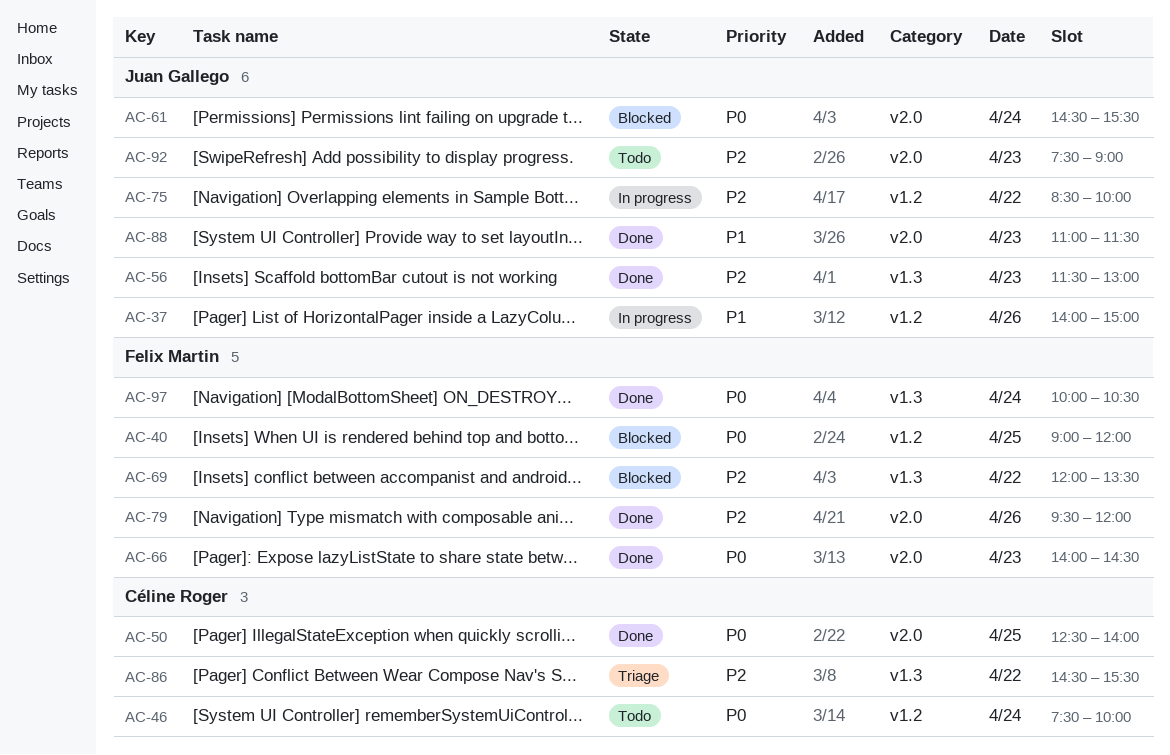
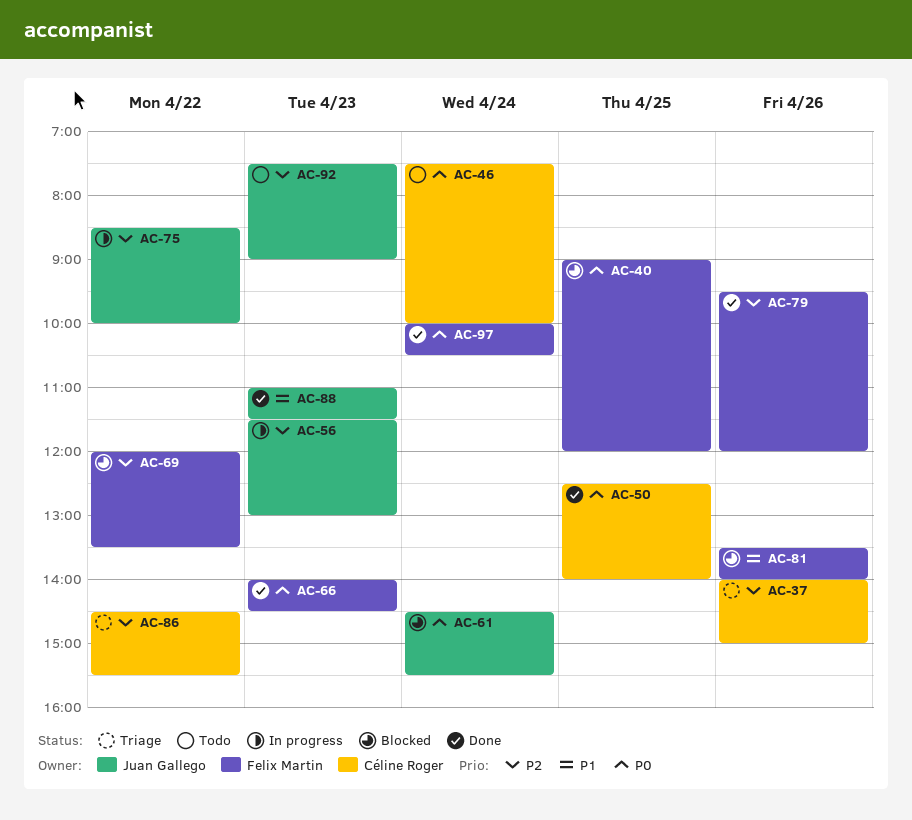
AC-37, status: In progress -> Triage
AC-37, owner: Juan Gallego -> Céline Roger
AC-37, priority: P1 -> P2
AC-56, status: Done -> In progress
AC-81: none -> present

